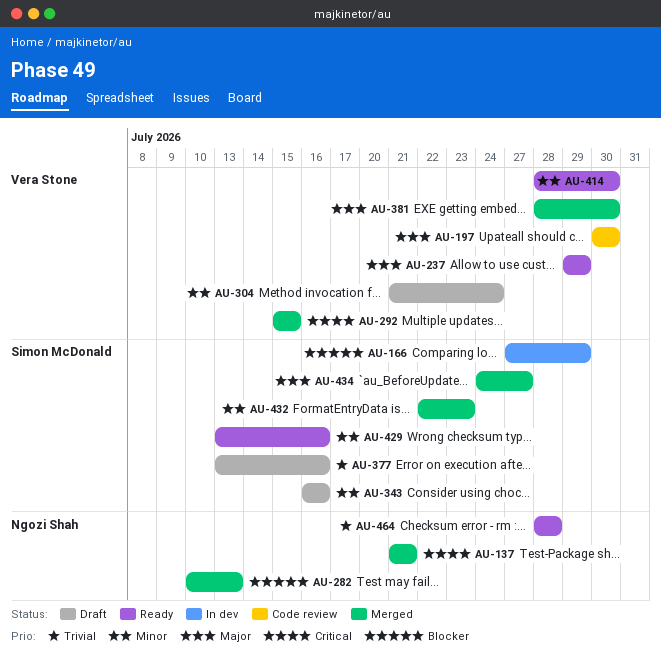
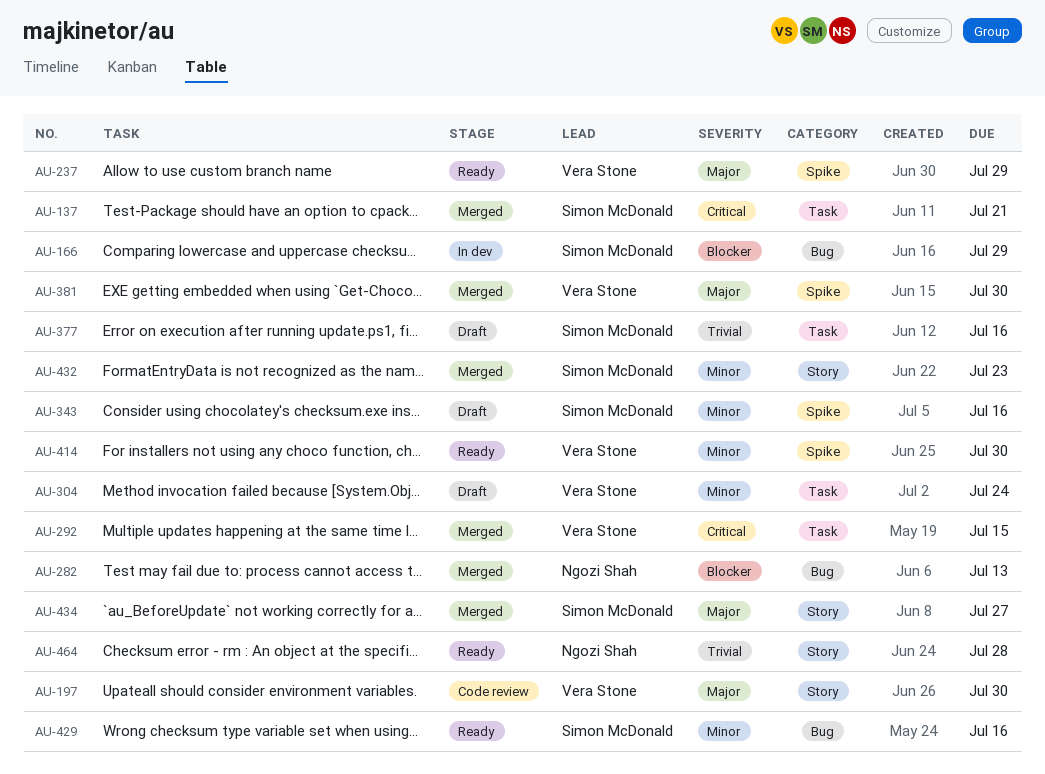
AU-137, owner: Ngozi Shah -> Simon McDonald

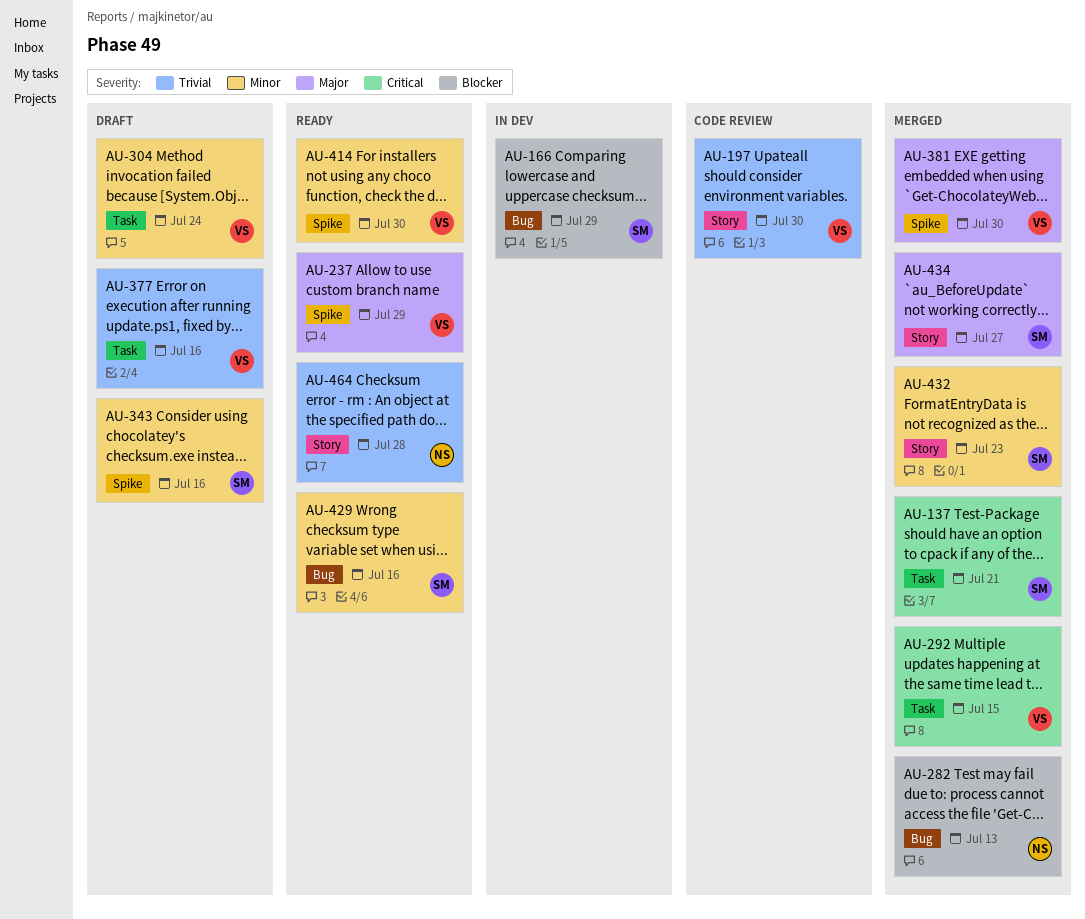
AU-197, priority: Major -> Trivial
AU-377, owner: Simon McDonald -> Vera Stone

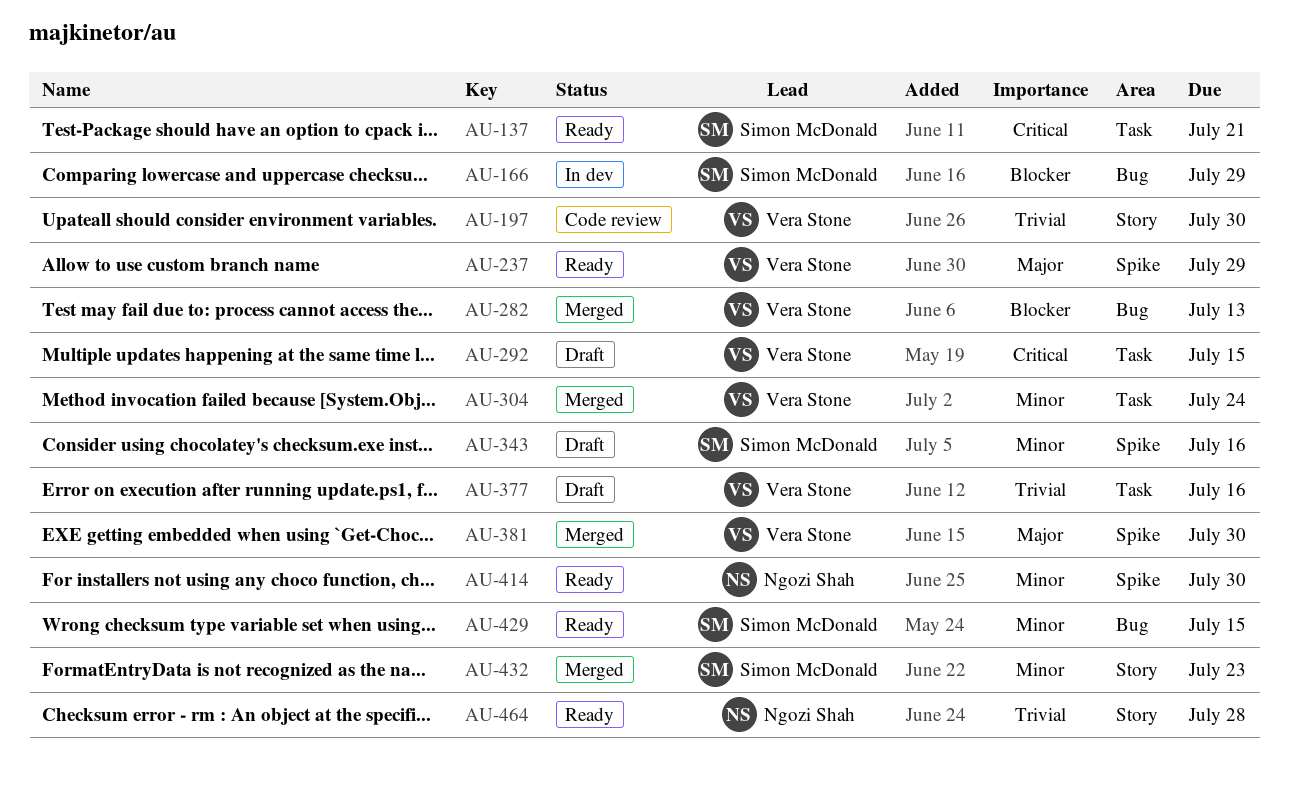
AU-137, status: Merged -> Ready
AU-282, owner: Ngozi Shah -> Vera Stone
AU-292, status: Merged -> Draft
AU-304, status: Draft -> Merged
AU-414, owner: Vera Stone -> Ngozi Shah
AU-429, due: Jul 16 -> Jul 15
AU-434: present -> none

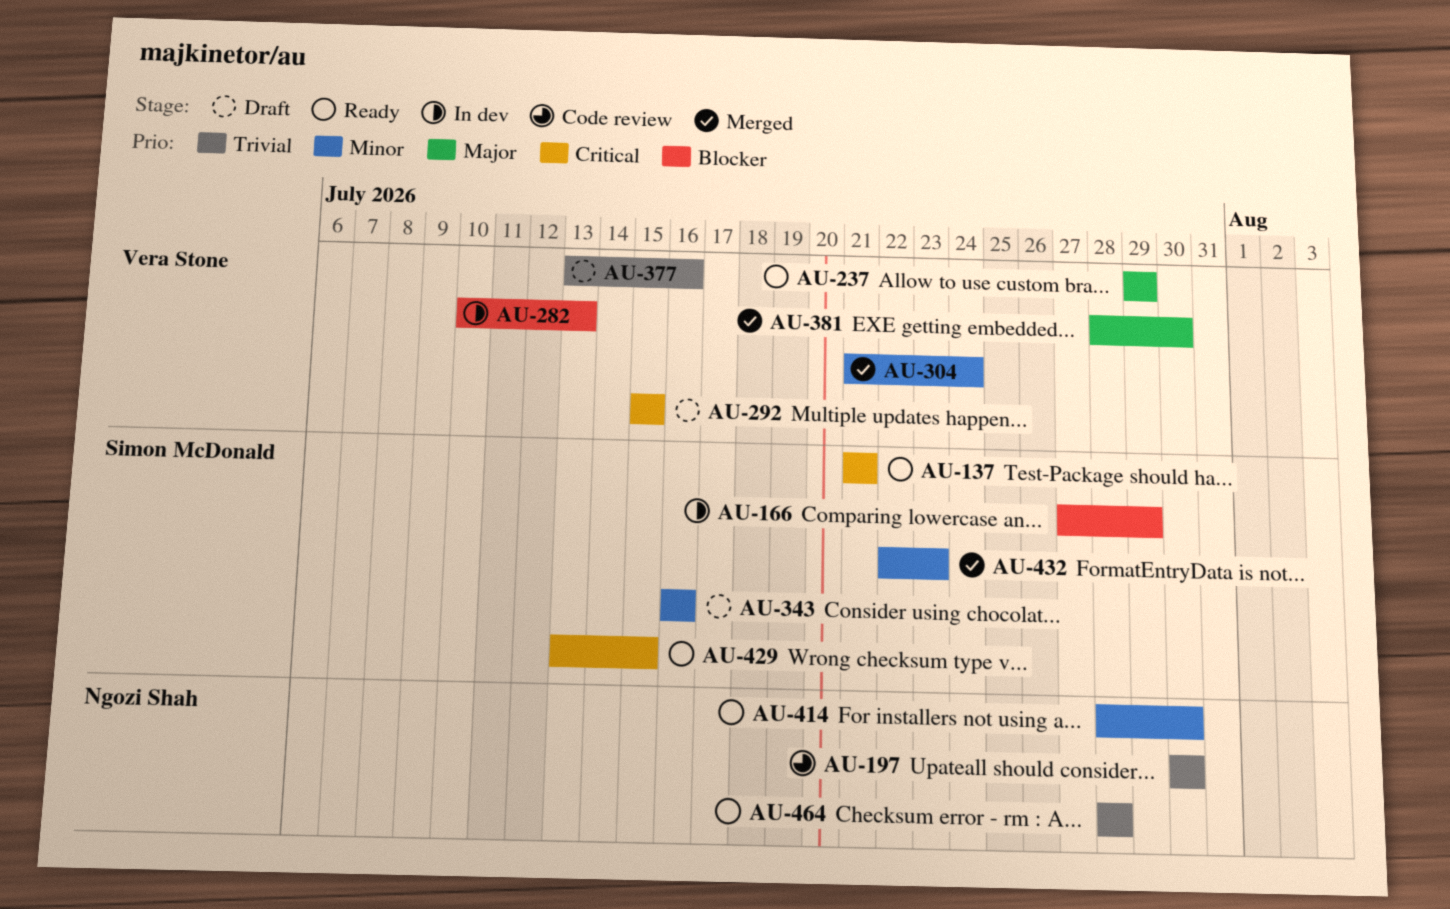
AU-197, owner: Vera Stone -> Ngozi Shah
AU-282, status: Merged -> In dev
AU-429, priority: Minor -> Critical

